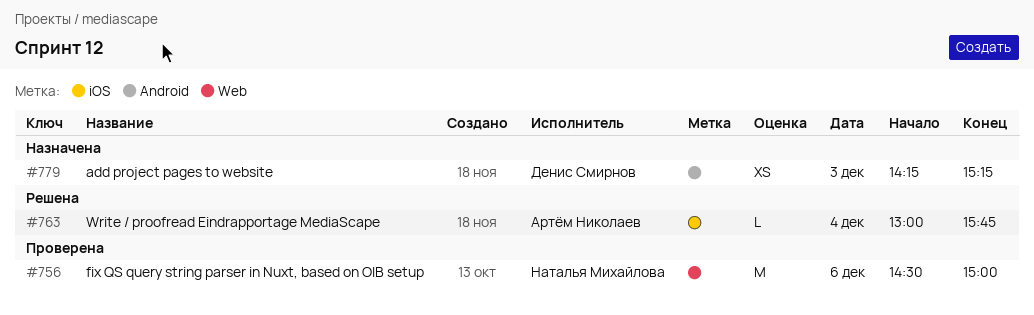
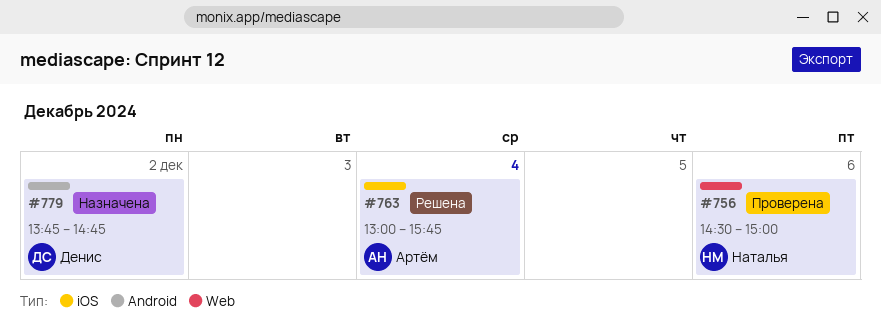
#779, day: Dec 3 -> Dec 2
#779, begins: 14:15 -> 13:45
#779, ends: 15:15 -> 14:45

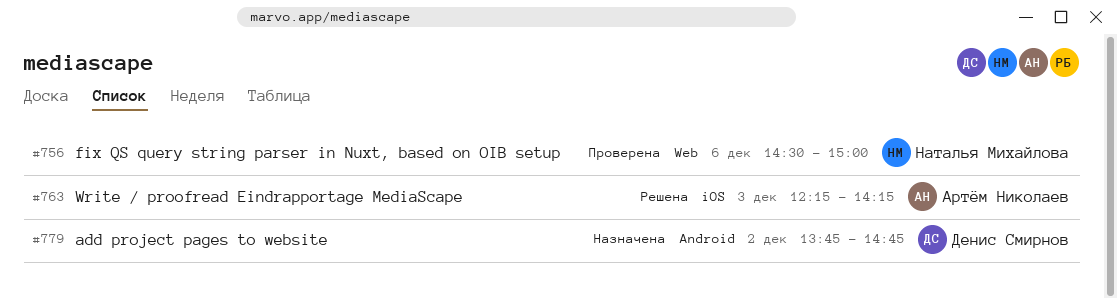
#763, day: Dec 4 -> Dec 3
#763, begins: 13:00 -> 12:15
#763, ends: 15:45 -> 14:15

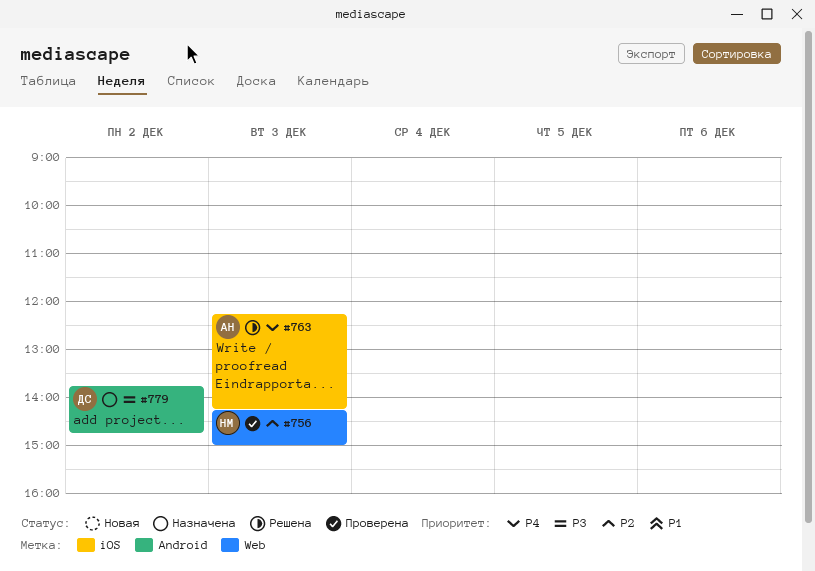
#756, day: Dec 6 -> Dec 3
#756, begins: 14:30 -> 14:15

